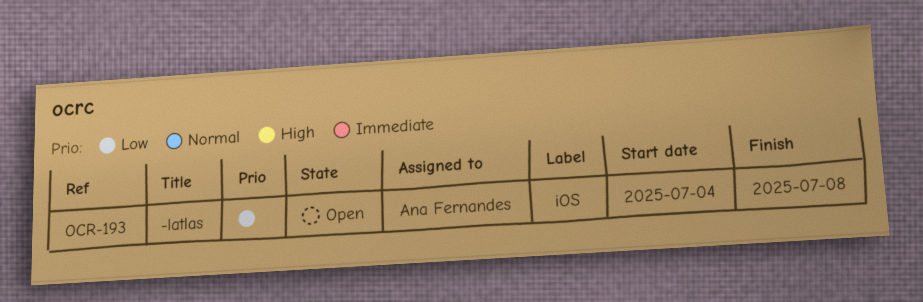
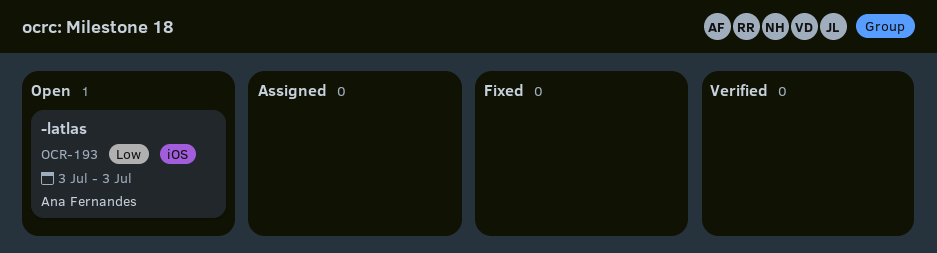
OCR-193, start: Jul 4 -> Jul 3
OCR-193, due: Jul 8 -> Jul 3

